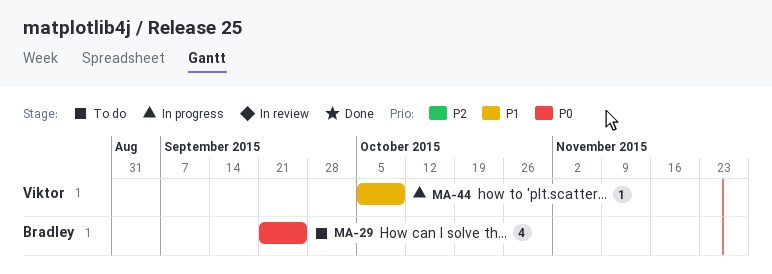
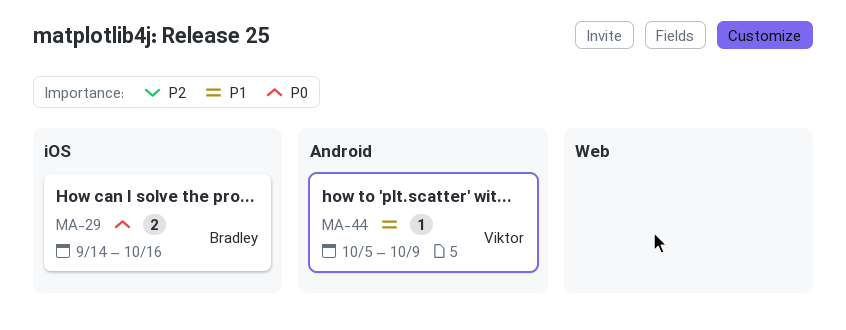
MA-29, estimate: 4 -> 2
MA-29, start: Sep 21 -> Sep 14
MA-29, due: Sep 25 -> Oct 16

